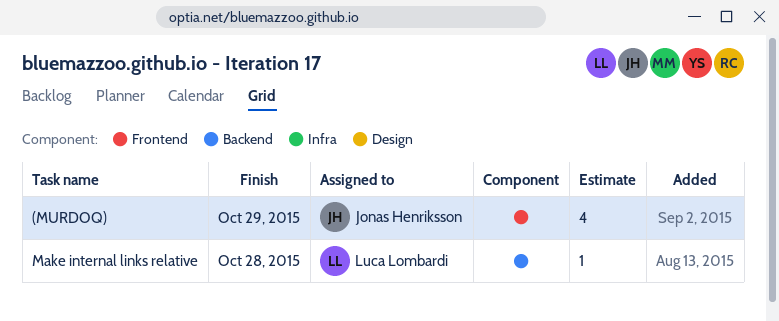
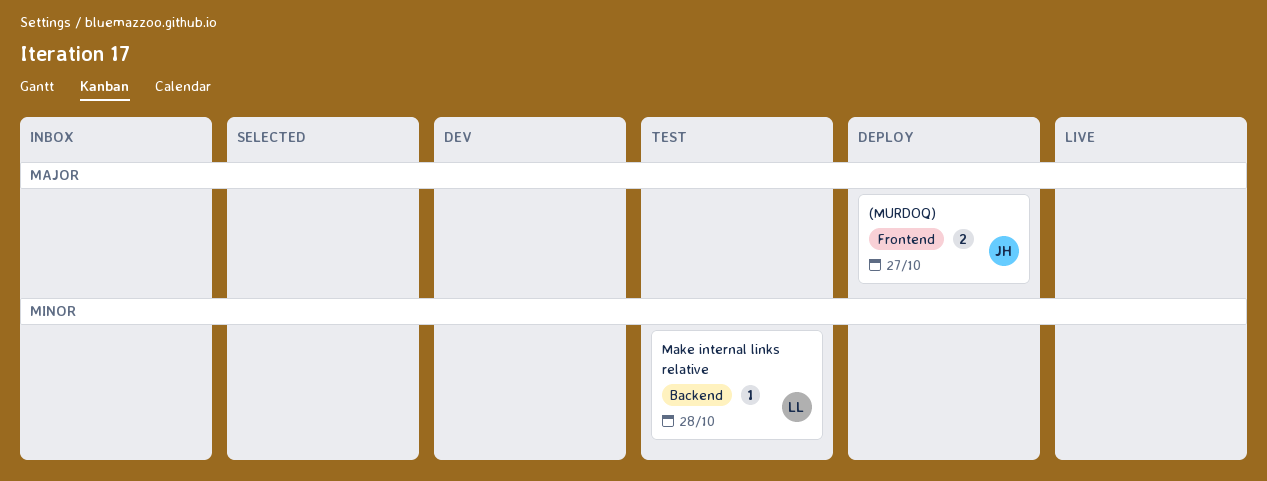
(MURDOQ), estimate: 4 -> 2
(MURDOQ), due: Oct 29 -> Oct 27

